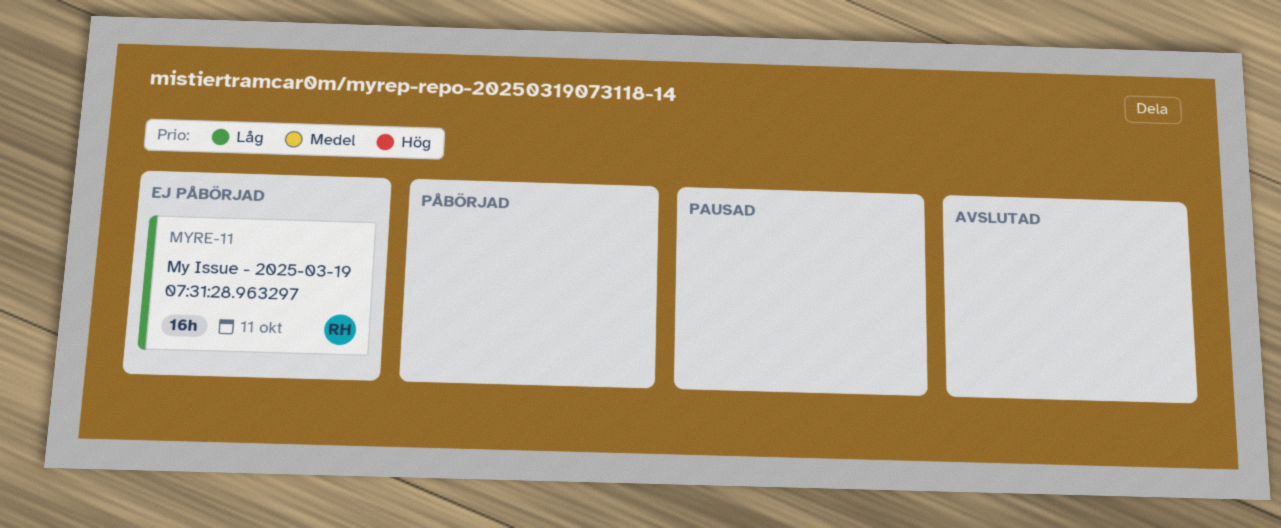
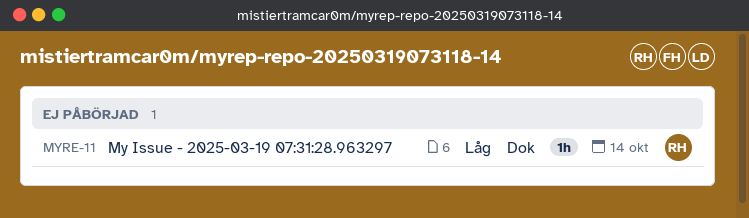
MYRE-11, estimate: 16h -> 1h
MYRE-11, due: Oct 11 -> Oct 14

